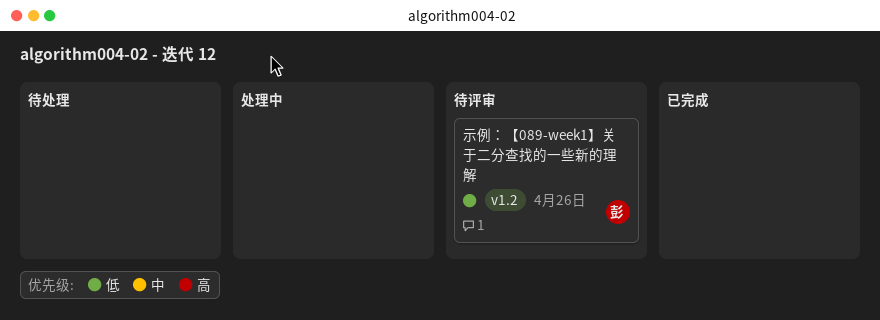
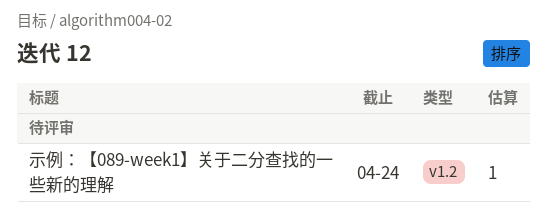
示例：【089-week1】关于二分查找的一些新的理解, due: Apr 26 -> Apr 24

